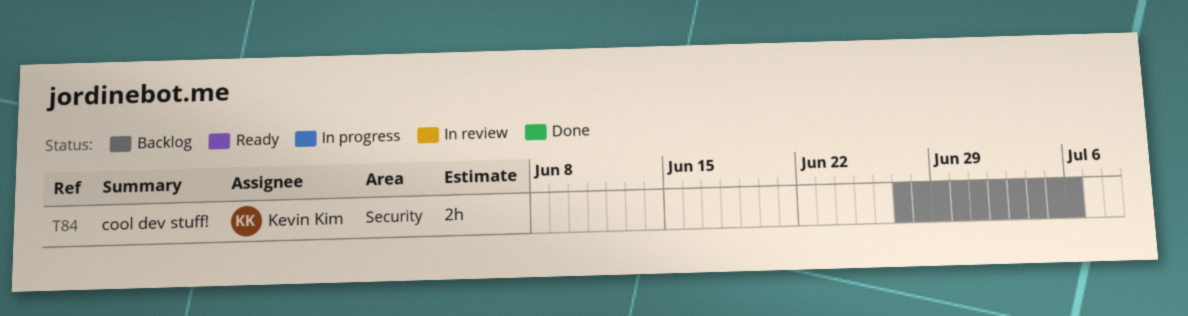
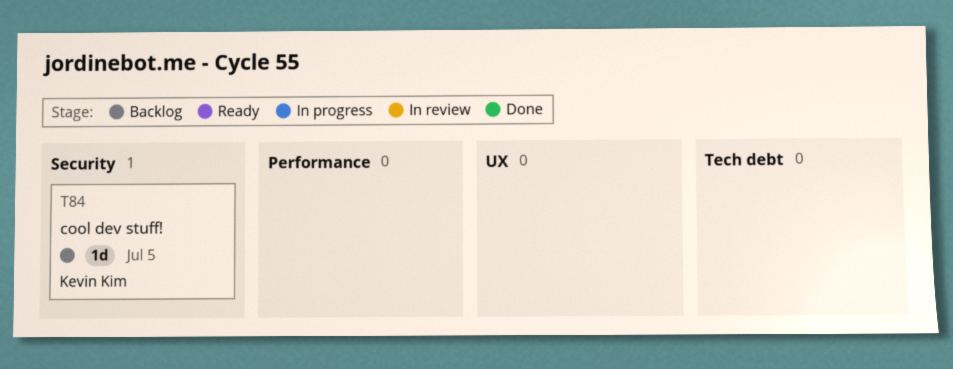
T84, estimate: 2h -> 1d
T84, due: Jul 6 -> Jul 5

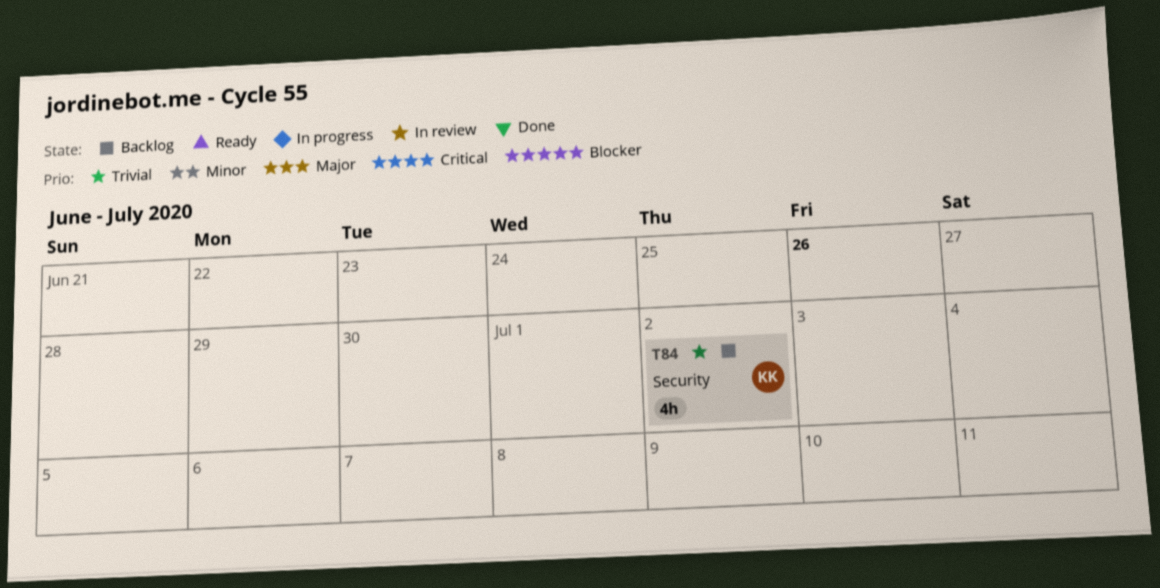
T84, estimate: 1d -> 4h
T84, due: Jul 5 -> Jul 2

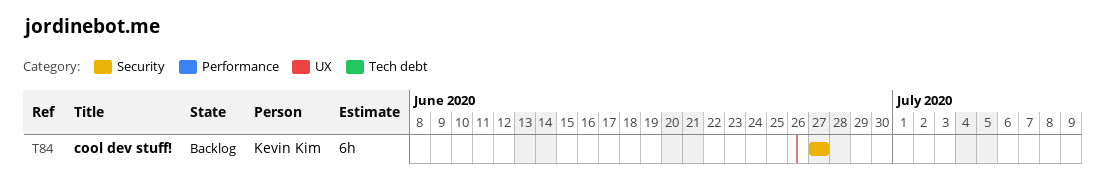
T84, estimate: 4h -> 6h
T84, due: Jul 2 -> Jun 27

